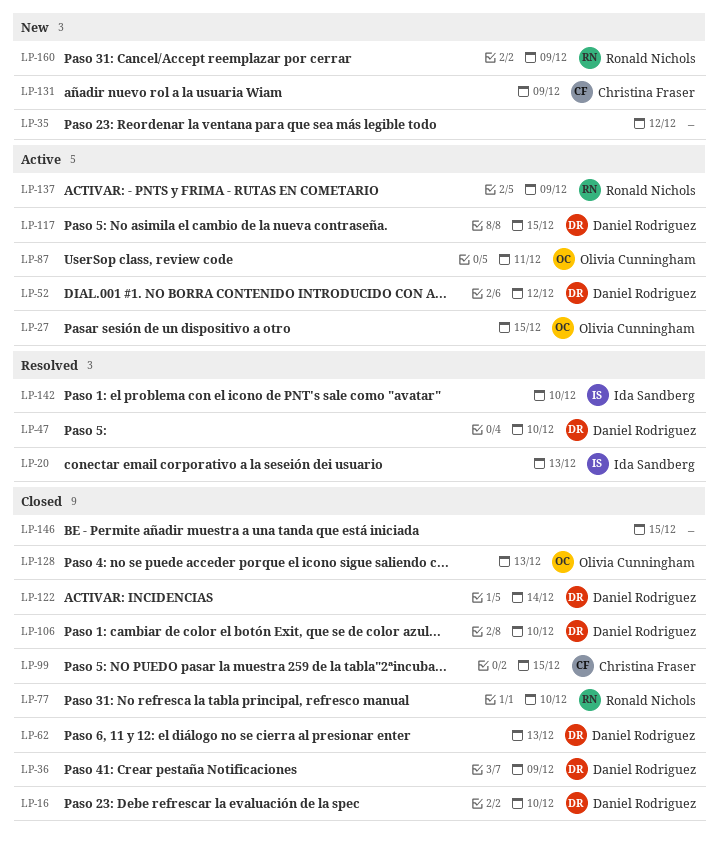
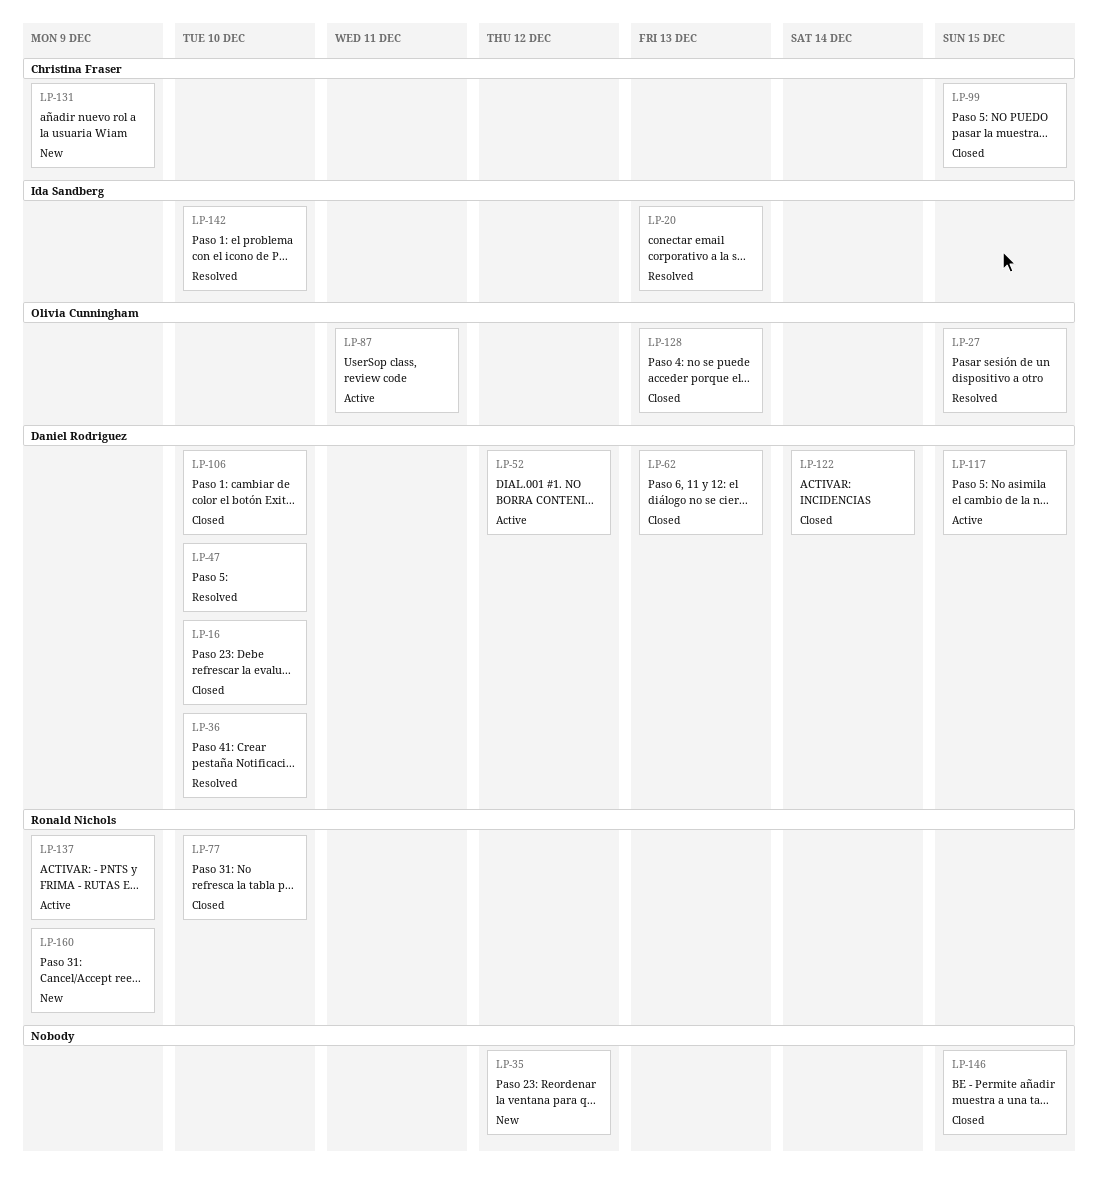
LP-27, status: Active -> Resolved
LP-36, status: Closed -> Resolved
LP-36, due: Dec 9 -> Dec 10

